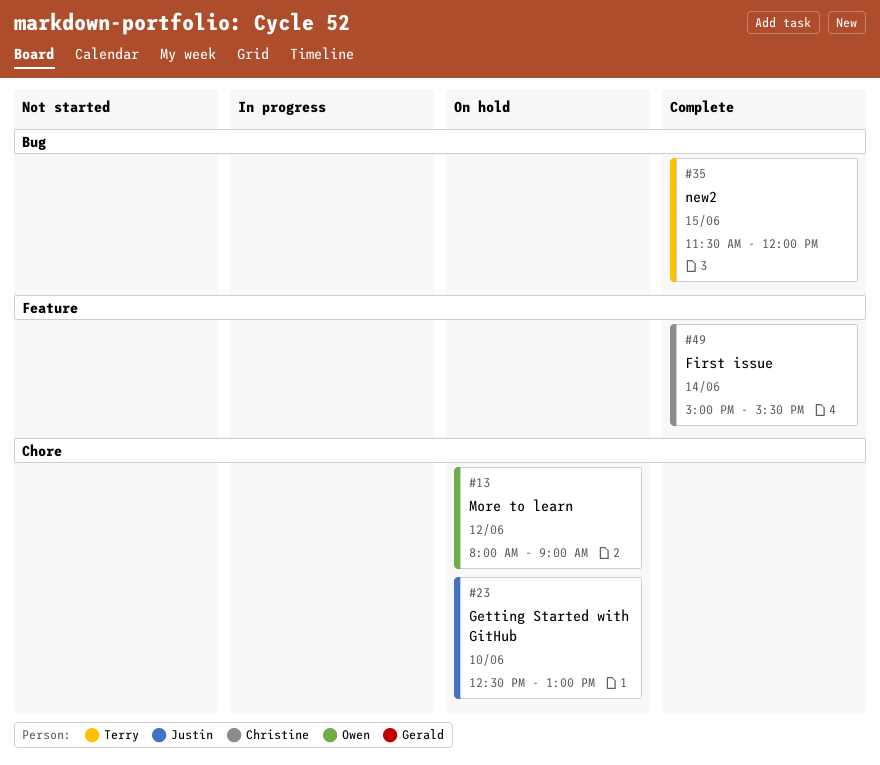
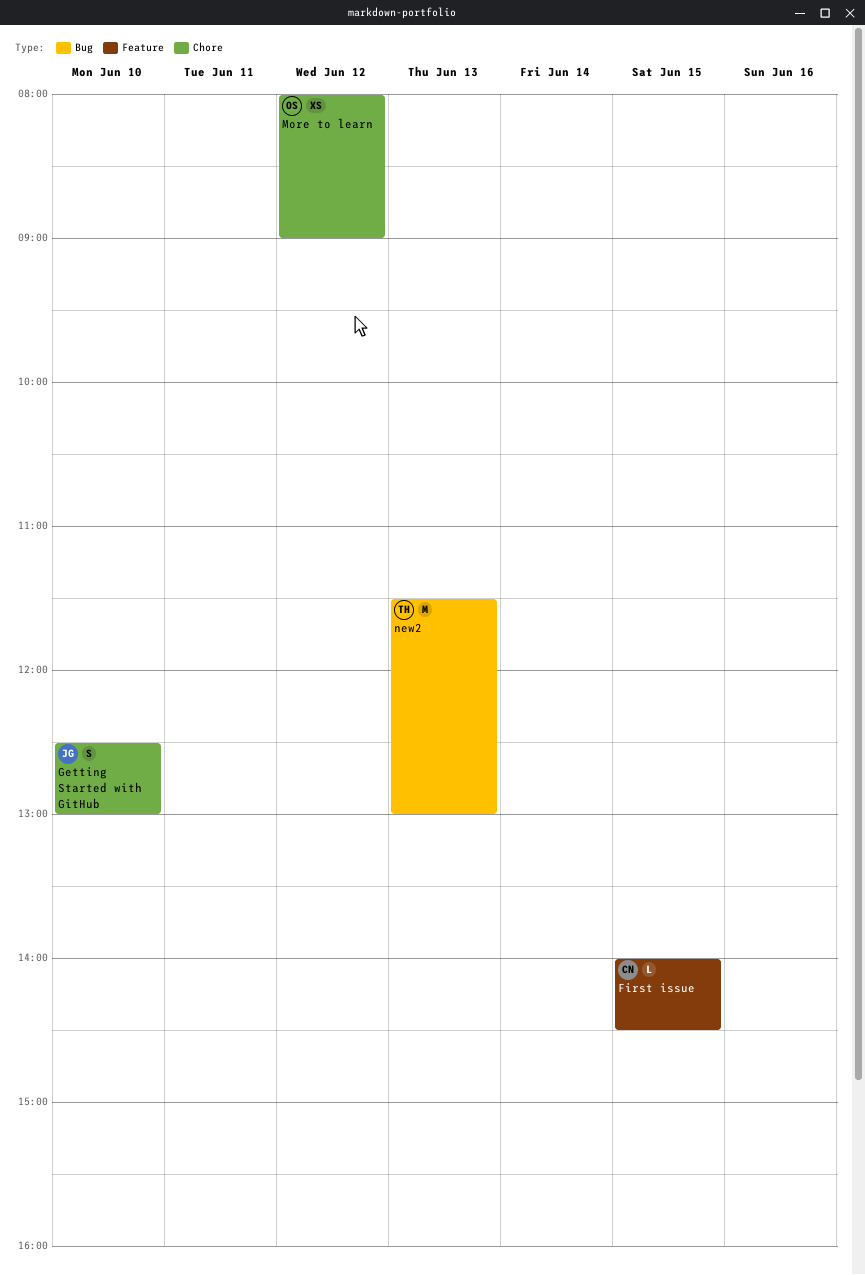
First issue, day: Jun 14 -> Jun 15
First issue, begins: 15:00 -> 14:00
First issue, ends: 15:30 -> 14:30
new2, day: Jun 15 -> Jun 13
new2, ends: 12:00 -> 13:00

